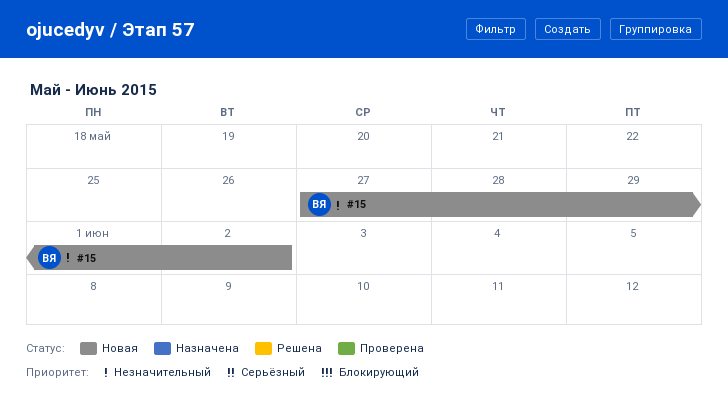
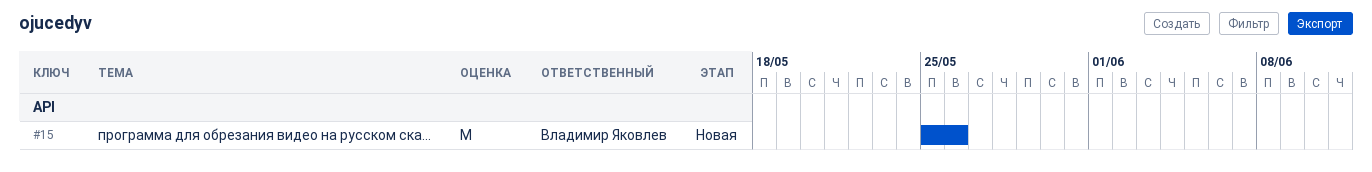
#15, start: May 27 -> May 25
#15, due: Jun 2 -> May 26

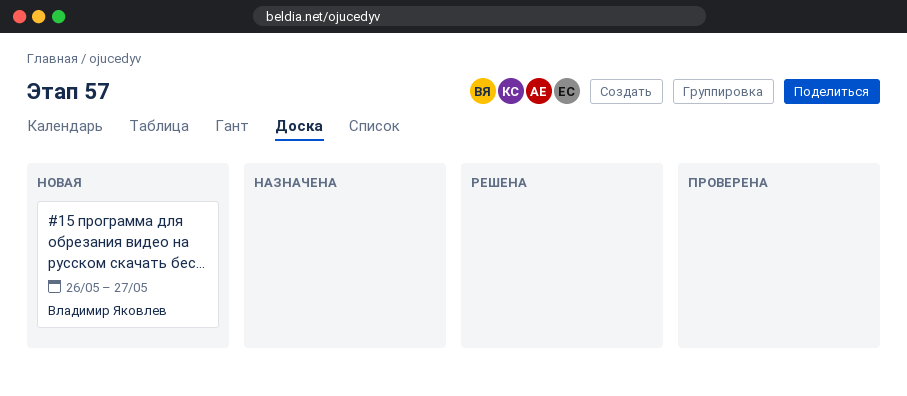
#15, start: May 25 -> May 26
#15, due: May 26 -> May 27

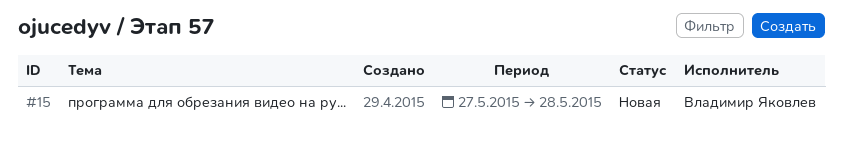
#15, start: May 26 -> May 27
#15, due: May 27 -> May 28

